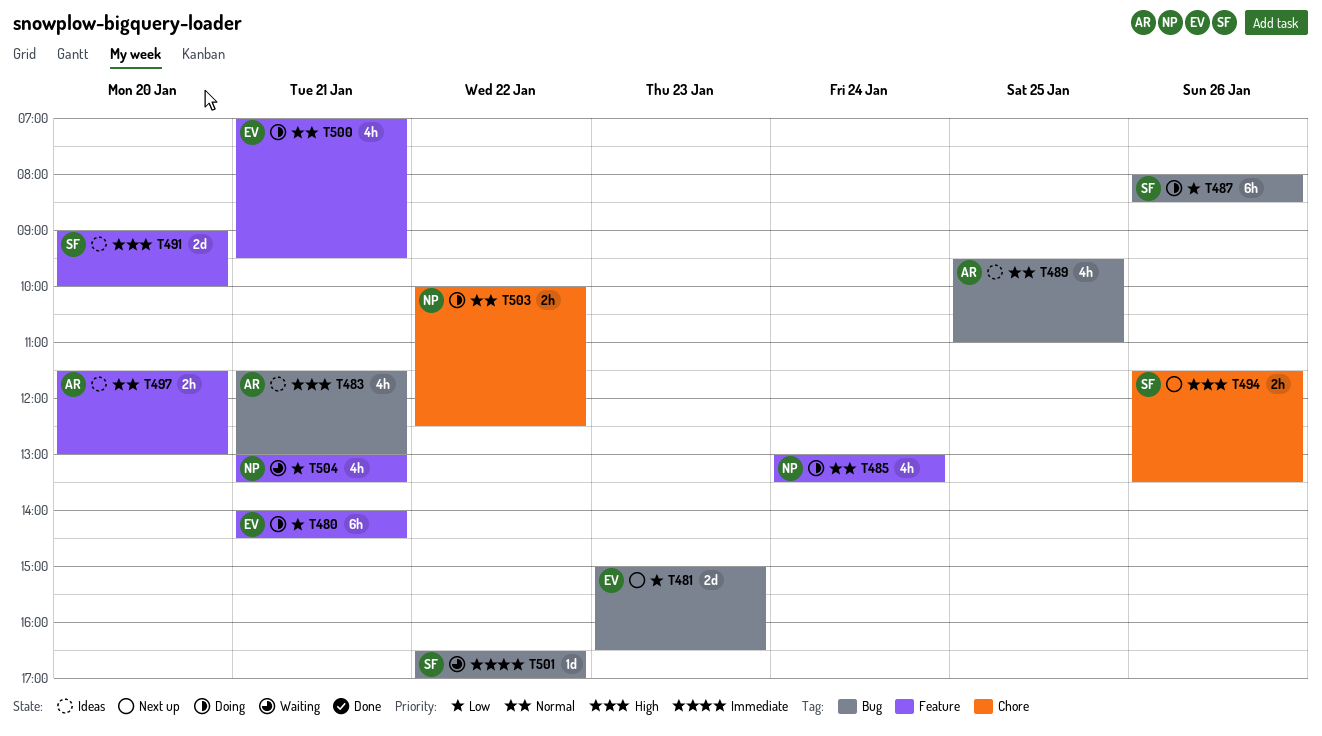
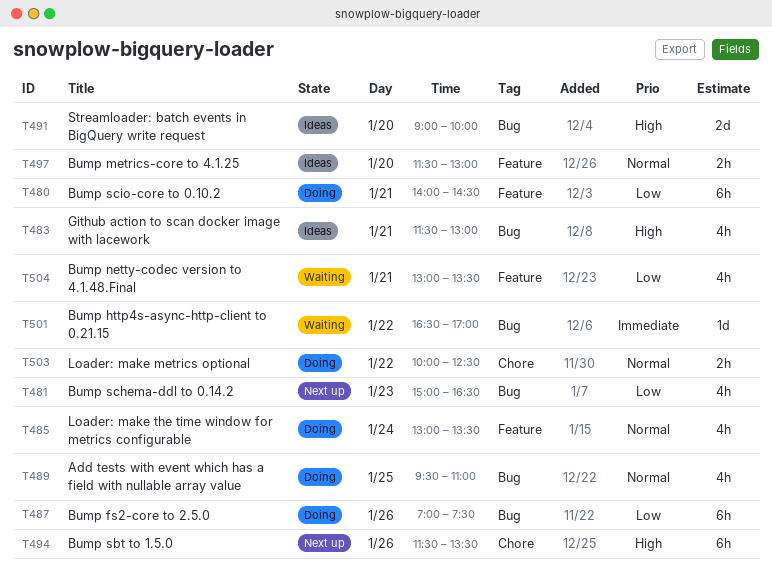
T481, estimate: 2d -> 4h
T487, begins: 08:00 -> 07:00
T487, ends: 08:30 -> 07:30
T489, status: Ideas -> Doing
T491, label: Feature -> Bug
T494, estimate: 2h -> 6h
T500: present -> none

